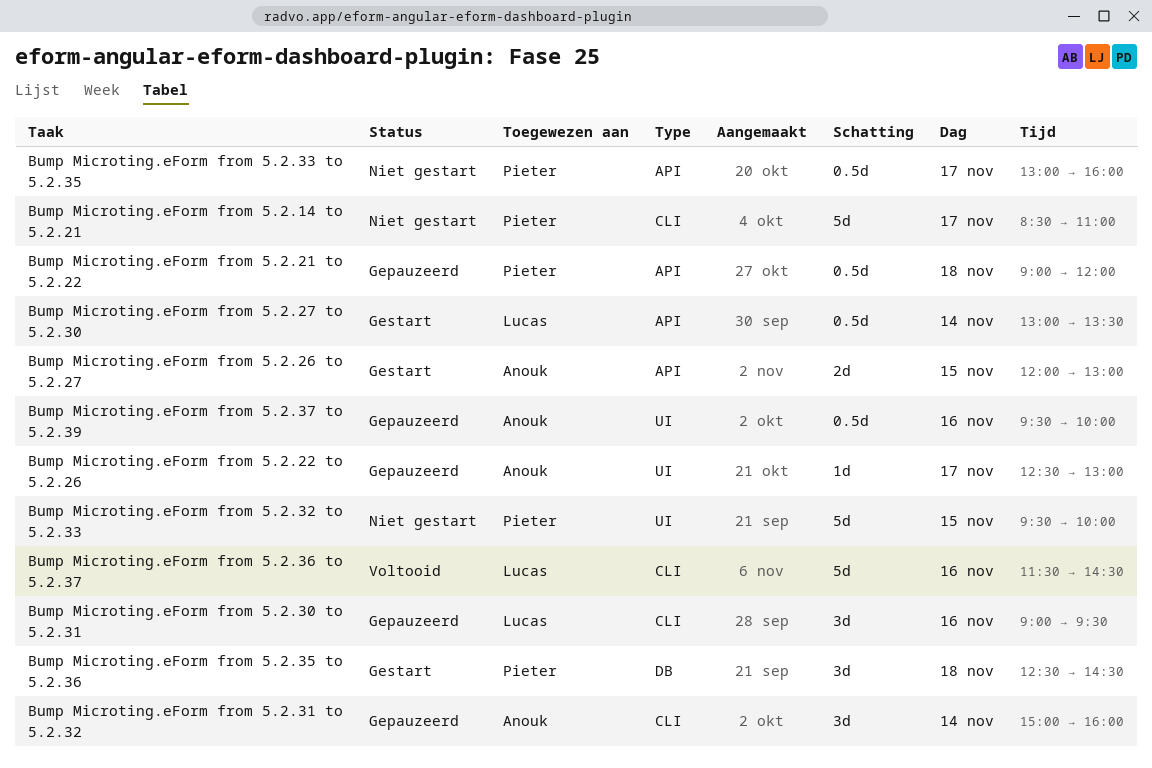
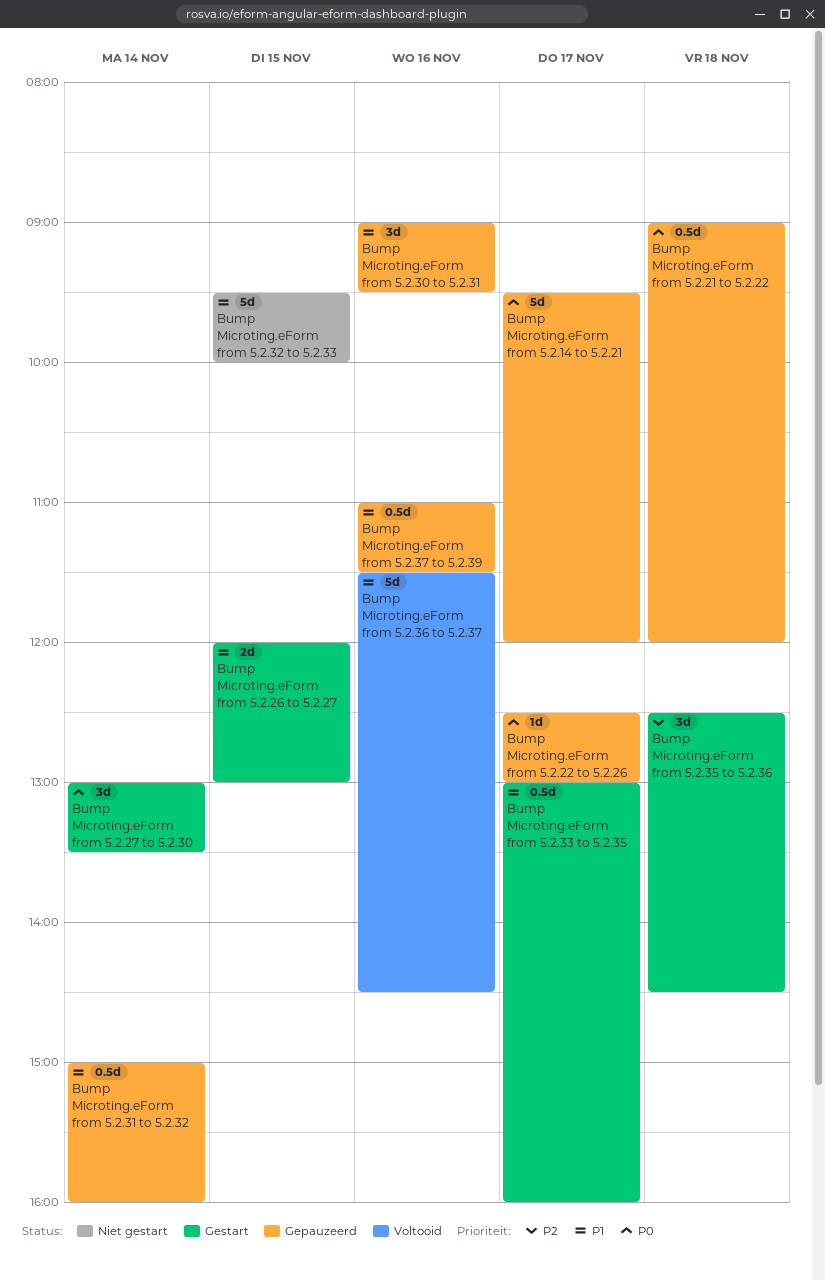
Bump Microting.eForm from 5.2.14 to 5.2.21, status: Niet gestart -> Gepauzeerd
Bump Microting.eForm from 5.2.14 to 5.2.21, begins: 08:30 -> 09:30
Bump Microting.eForm from 5.2.14 to 5.2.21, ends: 11:00 -> 12:00
Bump Microting.eForm from 5.2.27 to 5.2.30, estimate: 0.5d -> 3d
Bump Microting.eForm from 5.2.31 to 5.2.32, estimate: 3d -> 0.5d
Bump Microting.eForm from 5.2.33 to 5.2.35, status: Niet gestart -> Gestart
Bump Microting.eForm from 5.2.37 to 5.2.39, begins: 09:30 -> 11:00
Bump Microting.eForm from 5.2.37 to 5.2.39, ends: 10:00 -> 11:30

